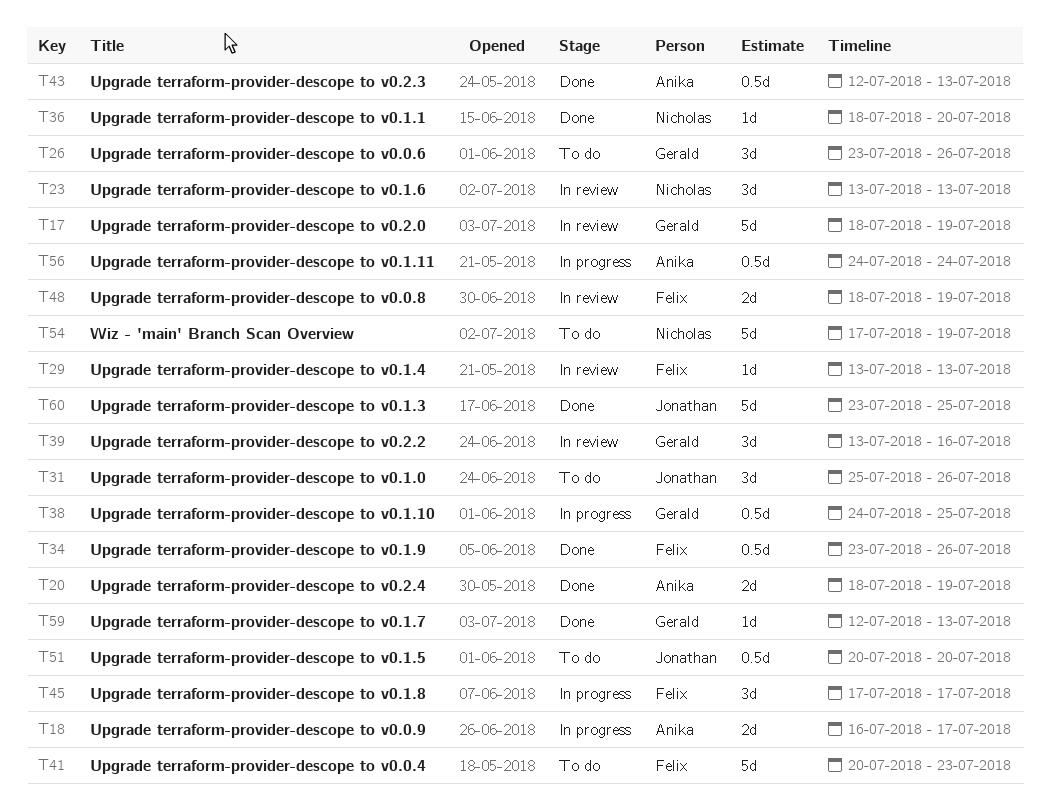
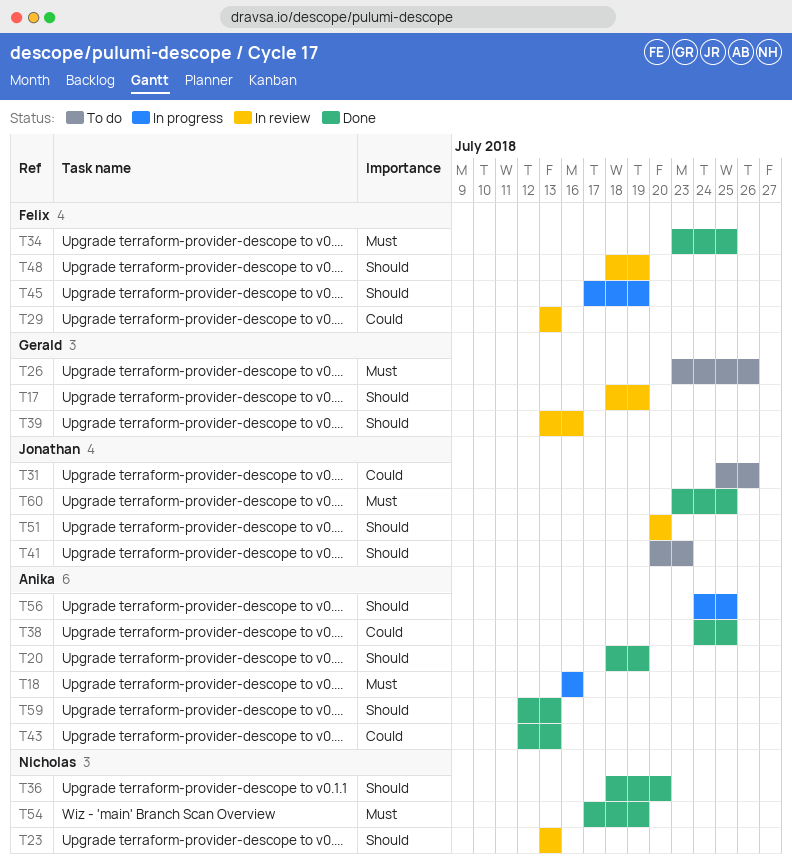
T18, due: Jul 17 -> Jul 16
T34, due: Jul 26 -> Jul 25
T38, status: In progress -> Done
T38, owner: Gerald -> Anika
T41, owner: Felix -> Jonathan
T45, due: Jul 17 -> Jul 19
T51, status: To do -> In review
T54, status: To do -> Done
T56, due: Jul 24 -> Jul 25
T59, owner: Gerald -> Anika

